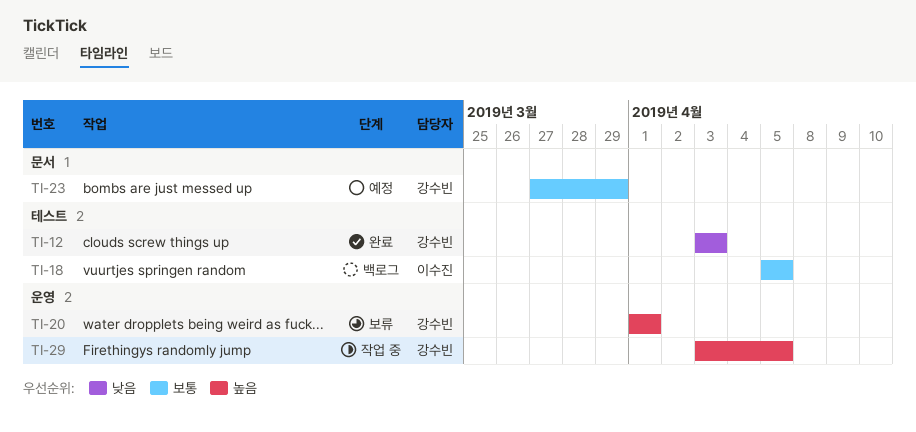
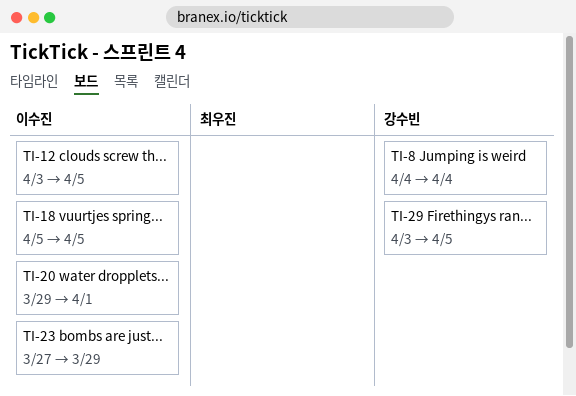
TI-8: none -> present
TI-12, owner: 강수빈 -> 이수진
TI-12, due: Apr 3 -> Apr 5
TI-20, owner: 강수빈 -> 이수진
TI-20, start: Apr 1 -> Mar 29
TI-23, owner: 강수빈 -> 이수진

